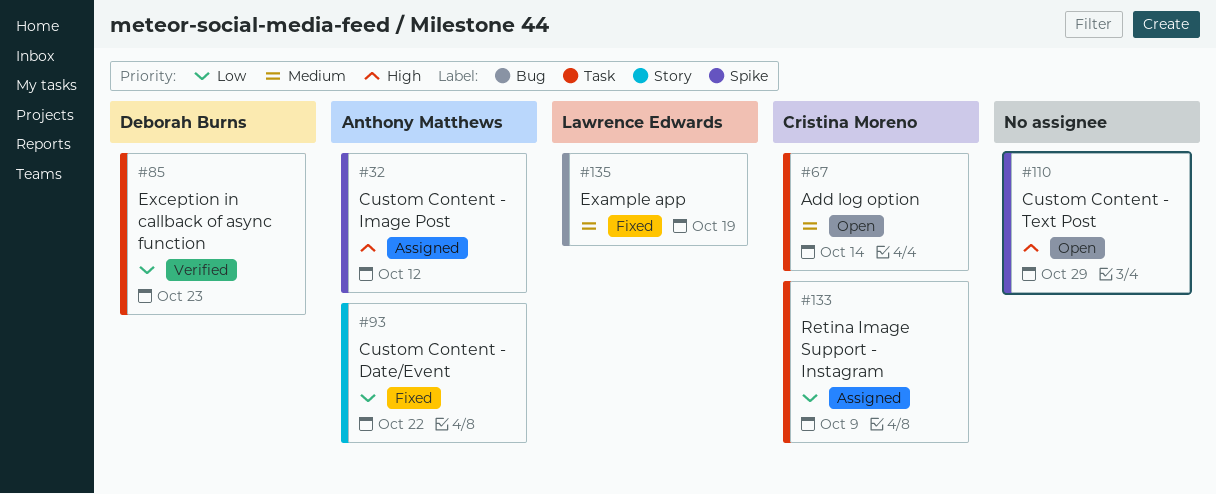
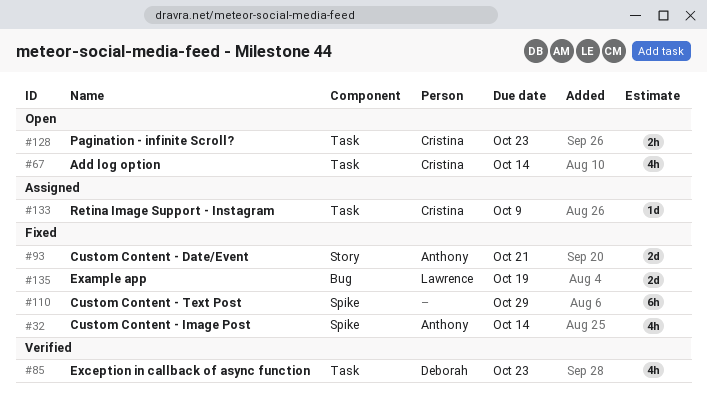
#32, status: Assigned -> Fixed
#32, due: Oct 12 -> Oct 14
#93, due: Oct 22 -> Oct 21
#110, status: Open -> Fixed
#128: none -> present

